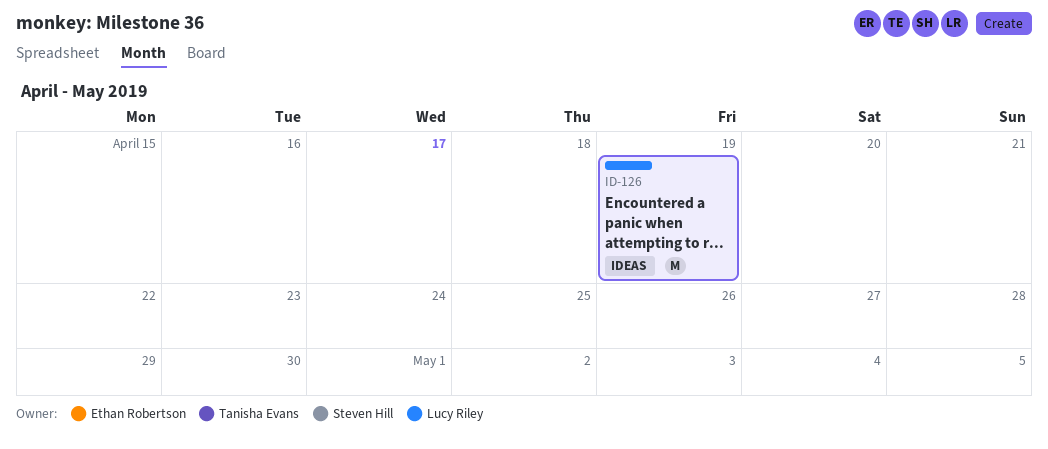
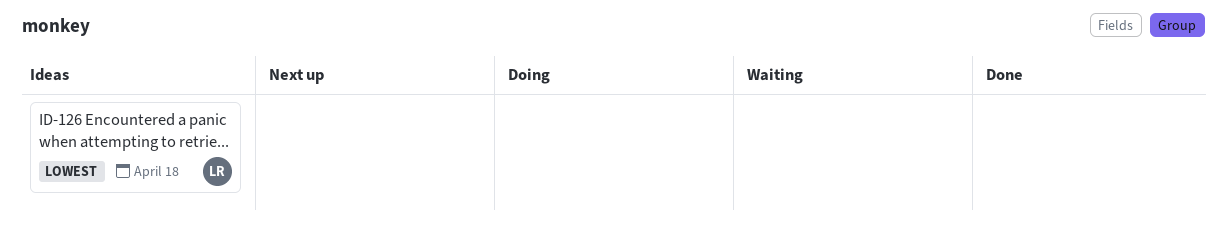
ID-126, due: Apr 19 -> Apr 18

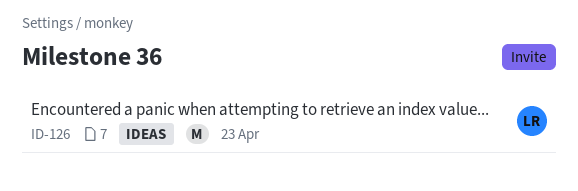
ID-126, due: Apr 18 -> Apr 23

